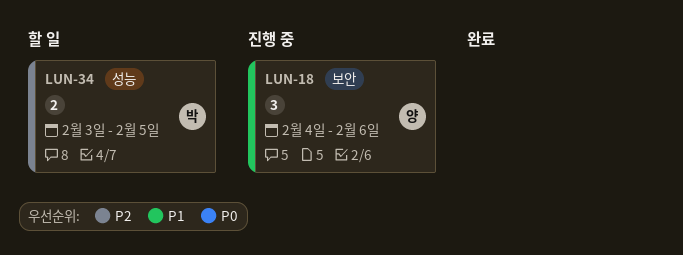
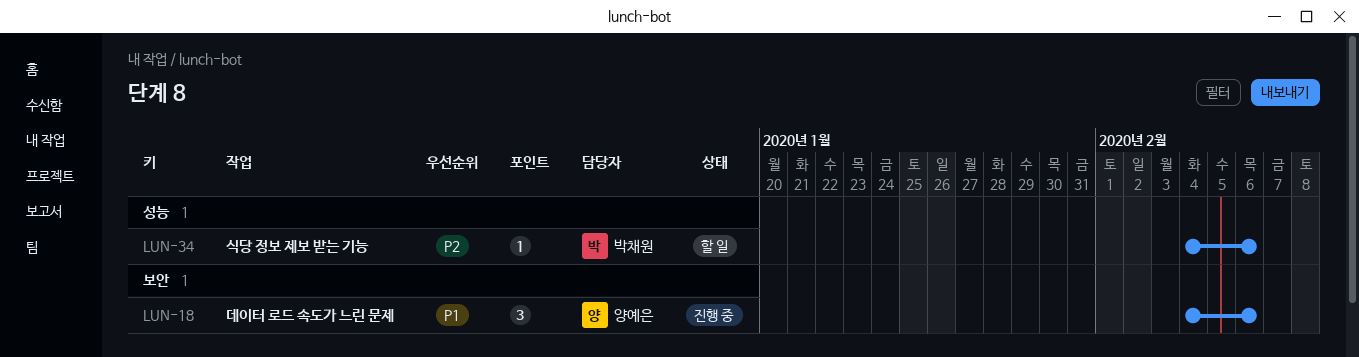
LUN-34, estimate: 2 -> 1
LUN-34, start: Feb 3 -> Feb 4
LUN-34, due: Feb 5 -> Feb 6

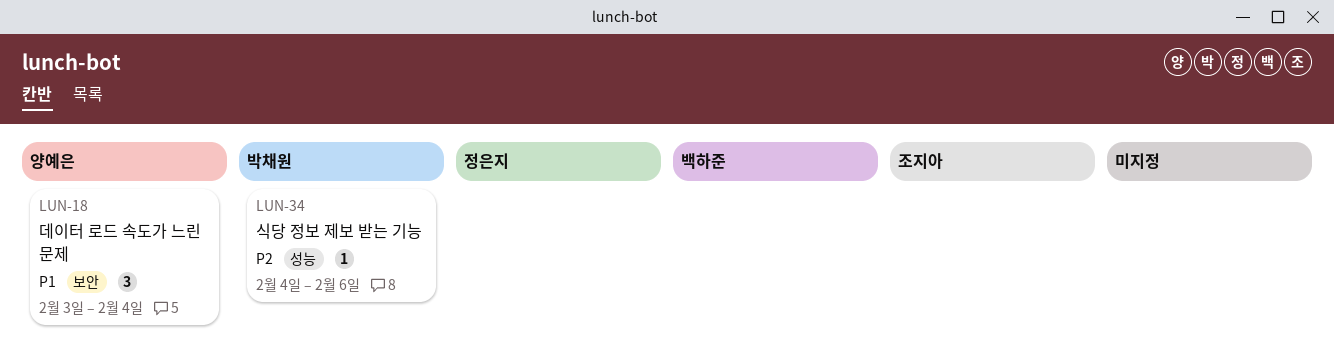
LUN-18, start: Feb 4 -> Feb 3
LUN-18, due: Feb 6 -> Feb 4

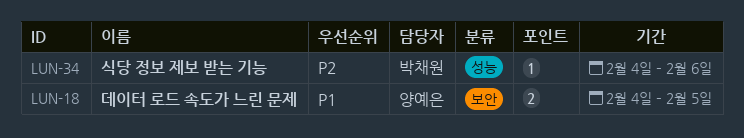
LUN-18, estimate: 3 -> 2
LUN-18, start: Feb 3 -> Feb 4
LUN-18, due: Feb 4 -> Feb 5

